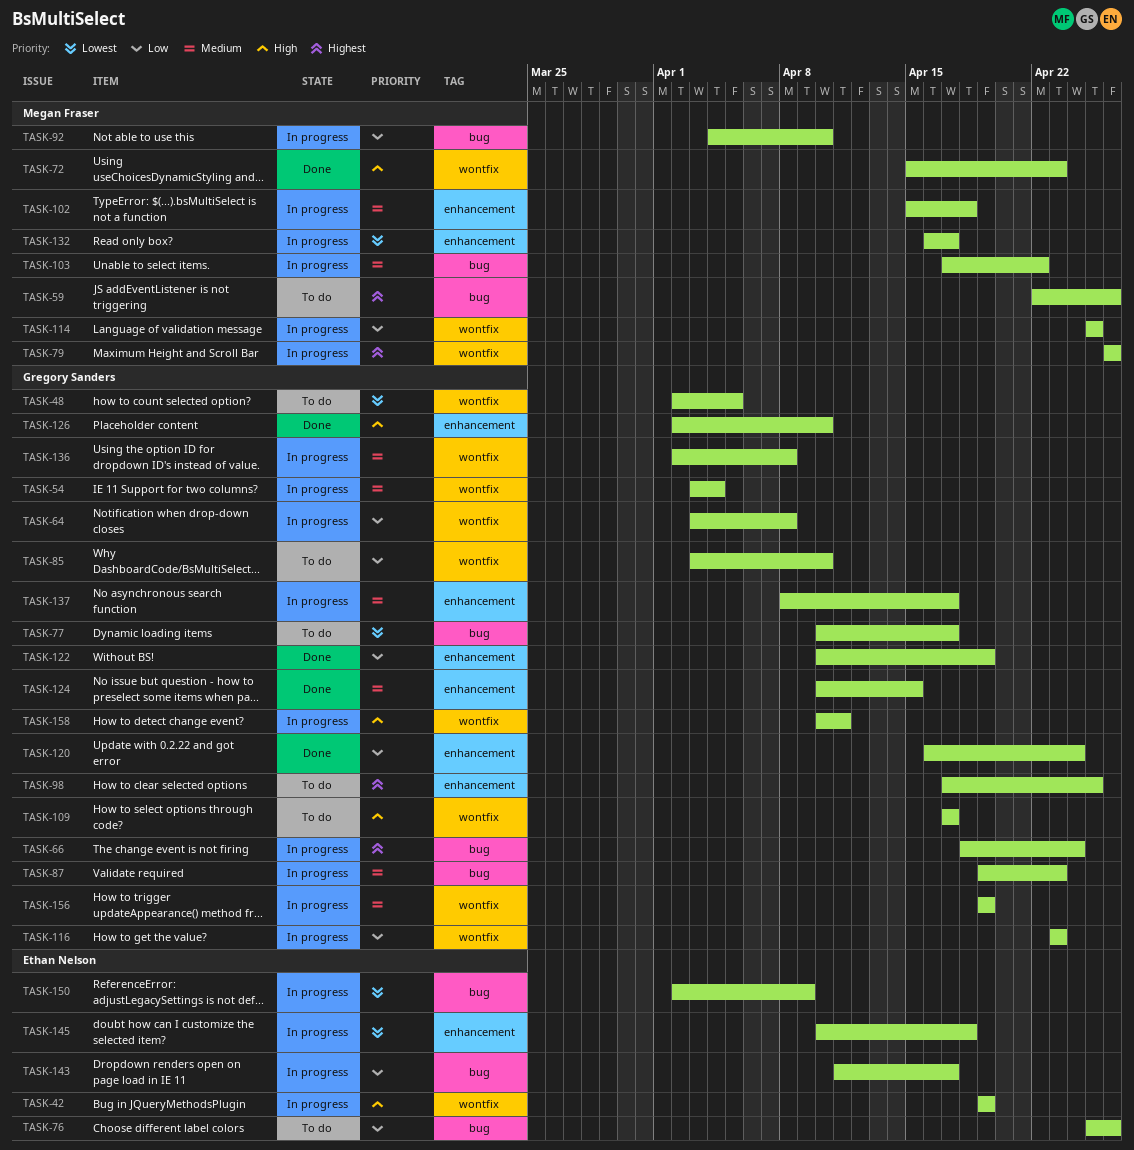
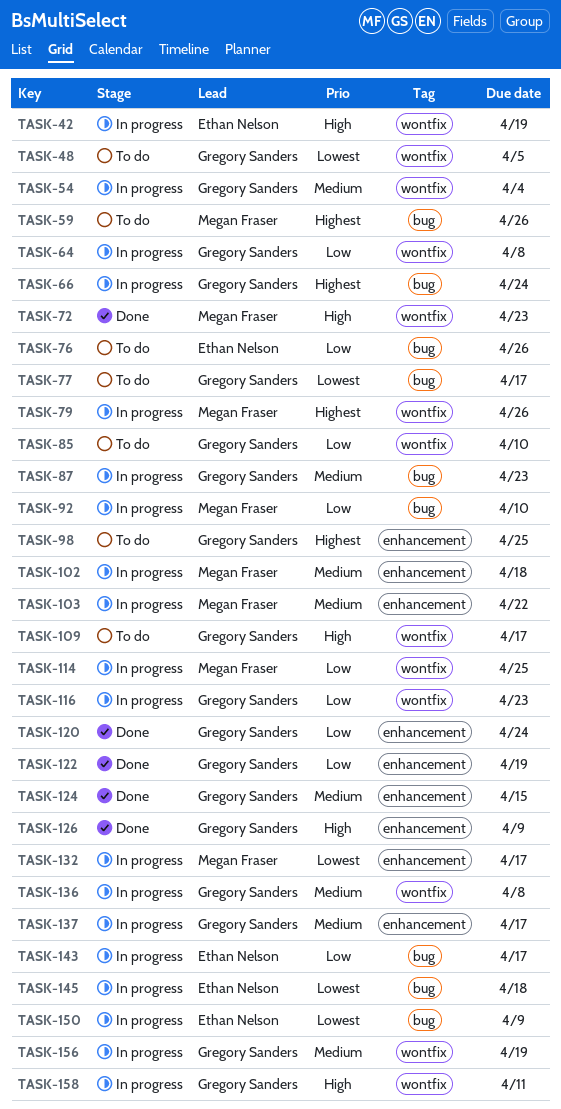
TASK-103, label: bug -> enhancement
TASK-126, due: Apr 10 -> Apr 9
TASK-145, label: enhancement -> bug

